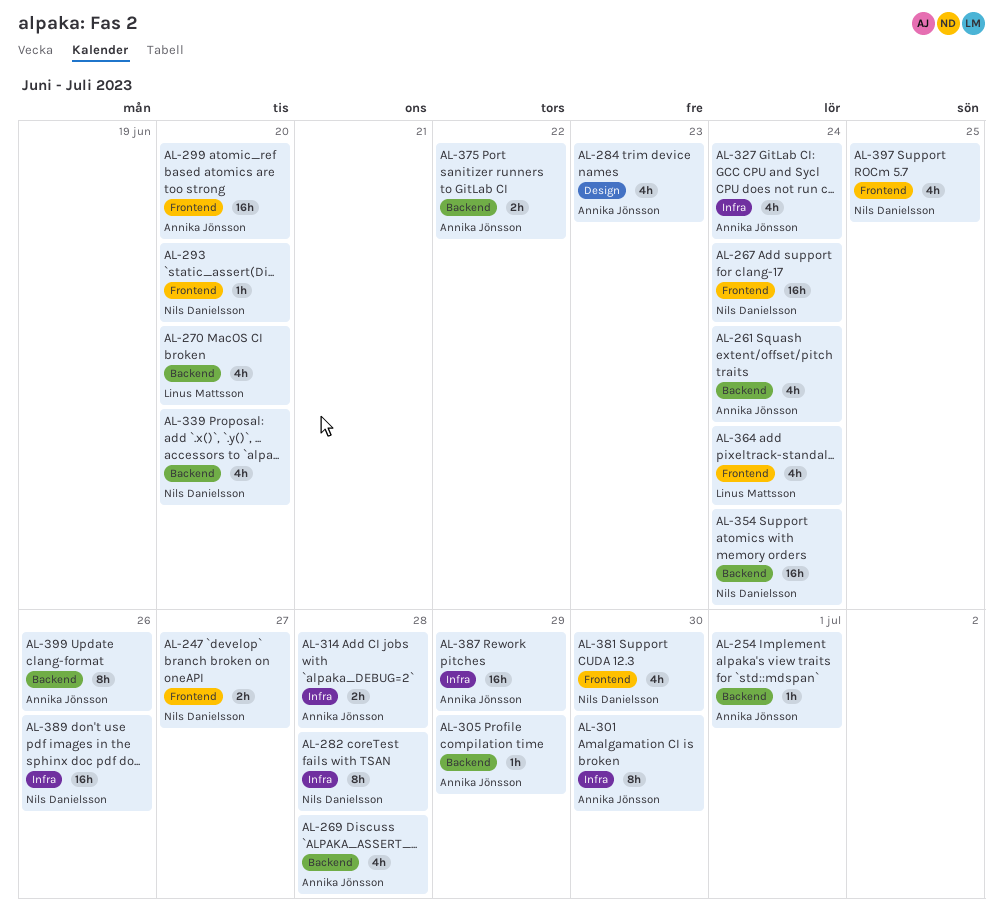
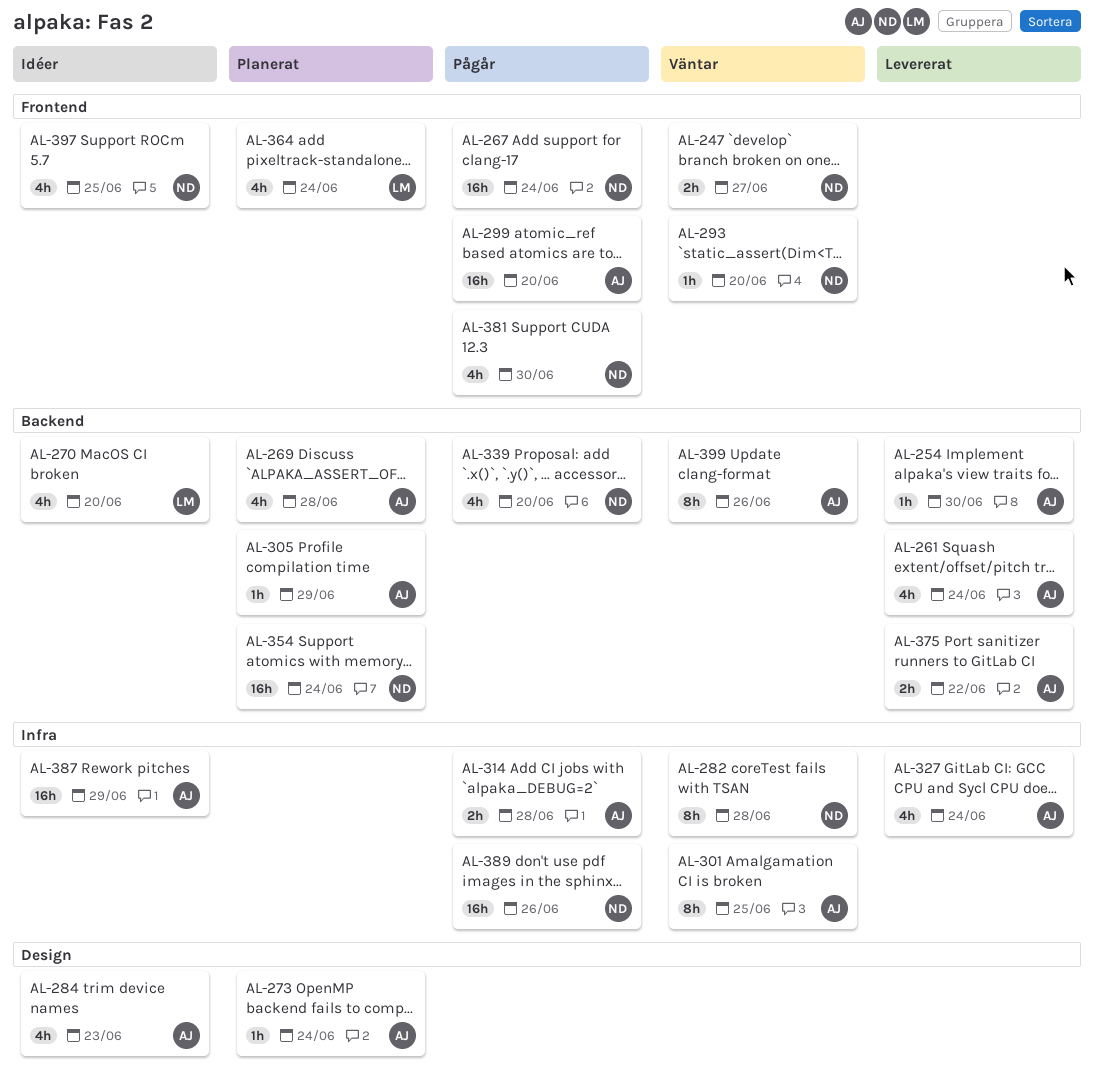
AL-254, due: Jul 1 -> Jun 30
AL-273: none -> present
AL-301, due: Jun 30 -> Jun 25

